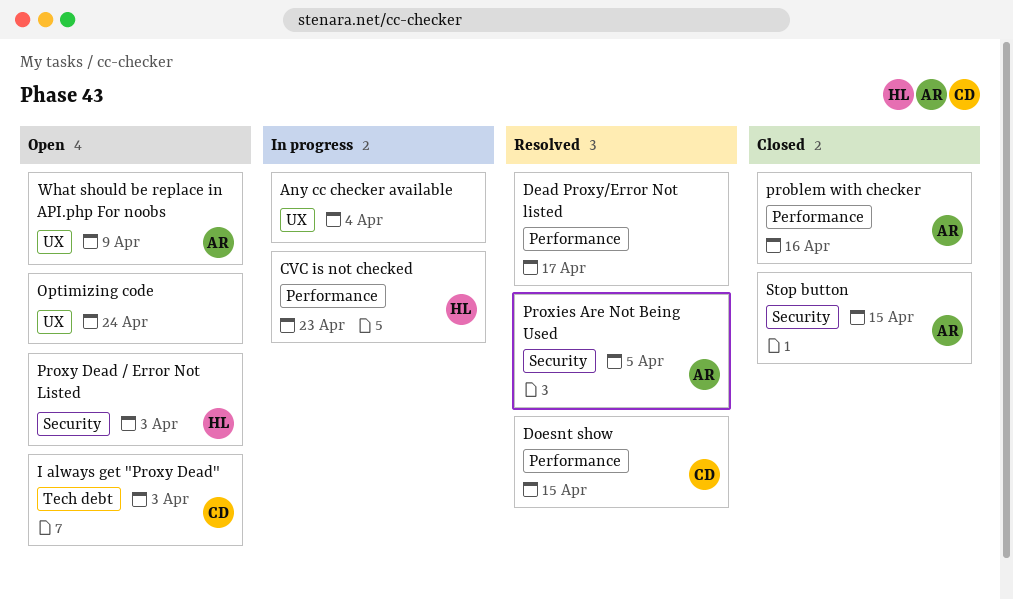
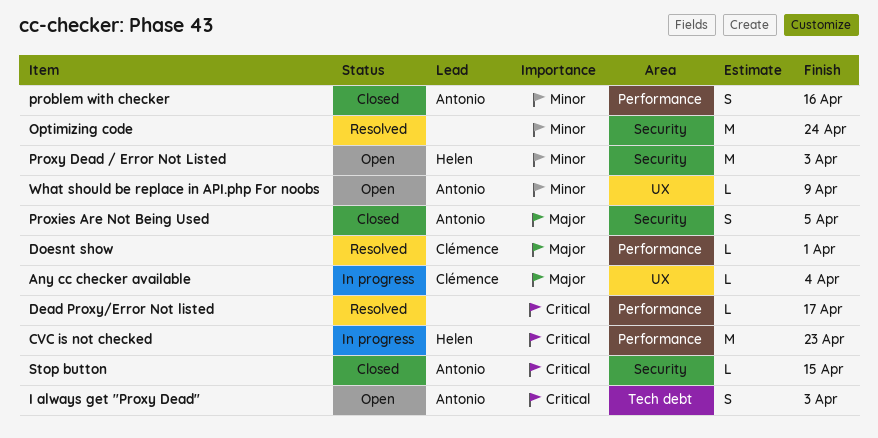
Any cc checker available, owner: none -> Clémence
Doesnt show, due: Apr 15 -> Apr 1
I always get "Proxy Dead", owner: Clémence -> Antonio
Optimizing code, status: Open -> Resolved
Optimizing code, label: UX -> Security
Proxies Are Not Being Used, status: Resolved -> Closed

